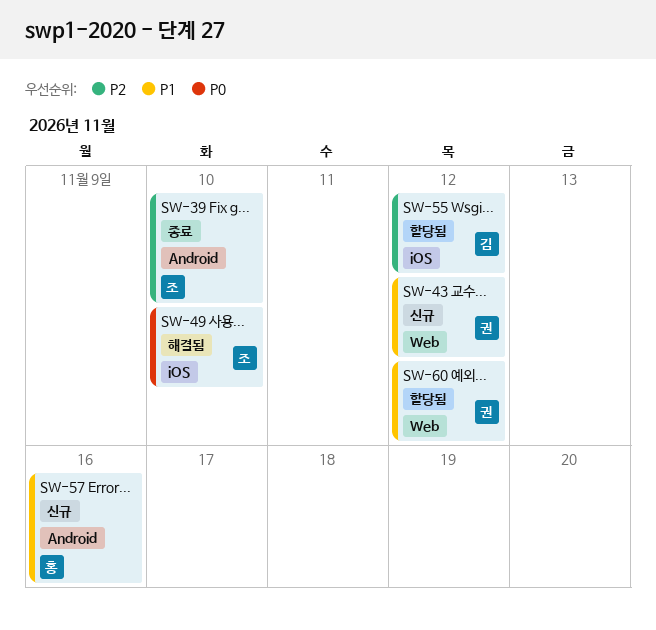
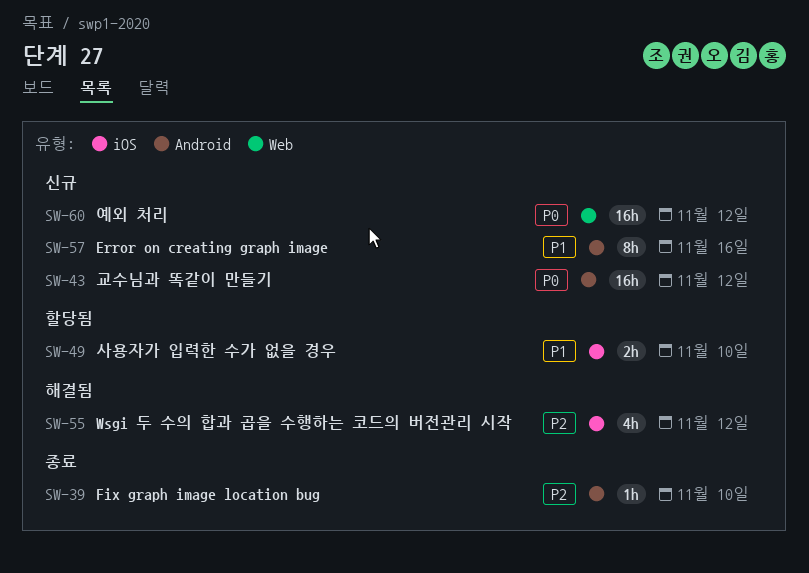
SW-43, priority: P1 -> P0
SW-43, label: Web -> Android
SW-49, status: 해결됨 -> 할당됨
SW-49, priority: P0 -> P1
SW-55, status: 할당됨 -> 해결됨
SW-60, status: 할당됨 -> 신규
SW-60, priority: P1 -> P0

